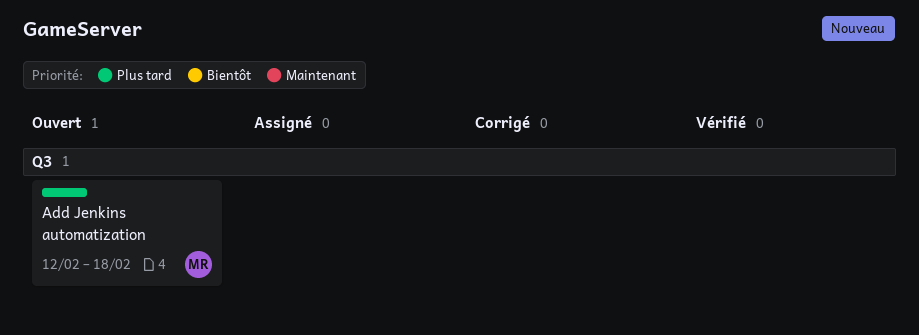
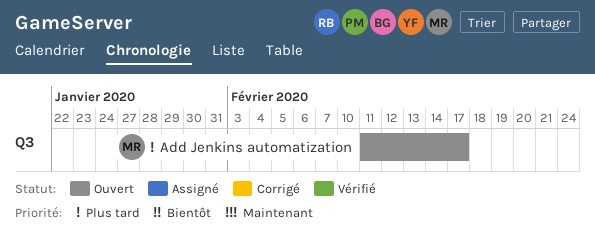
Add Jenkins automatization, start: Feb 12 -> Feb 11
Add Jenkins automatization, due: Feb 18 -> Feb 17

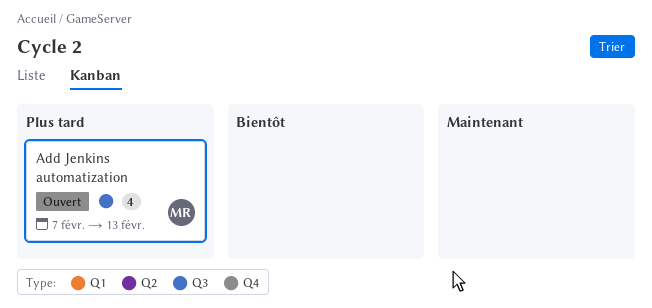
Add Jenkins automatization, start: Feb 11 -> Feb 7
Add Jenkins automatization, due: Feb 17 -> Feb 13

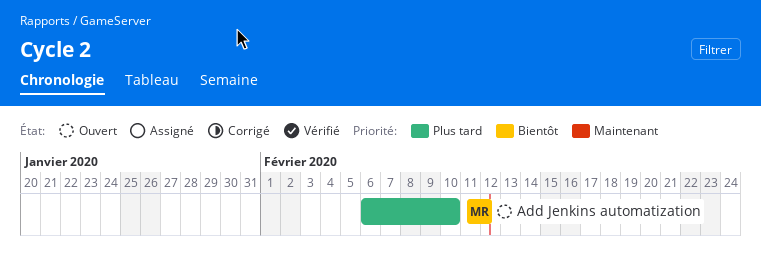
Add Jenkins automatization, start: Feb 7 -> Feb 6
Add Jenkins automatization, due: Feb 13 -> Feb 10

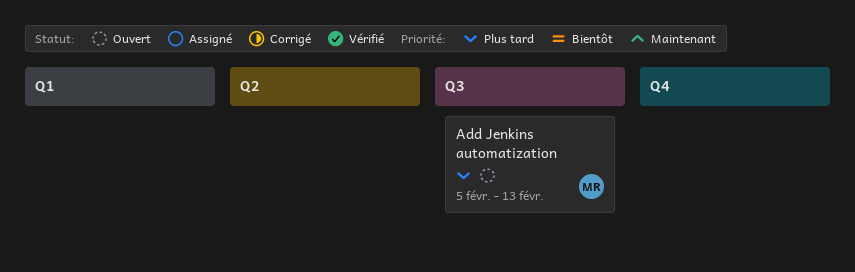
Add Jenkins automatization, start: Feb 6 -> Feb 5
Add Jenkins automatization, due: Feb 10 -> Feb 13

